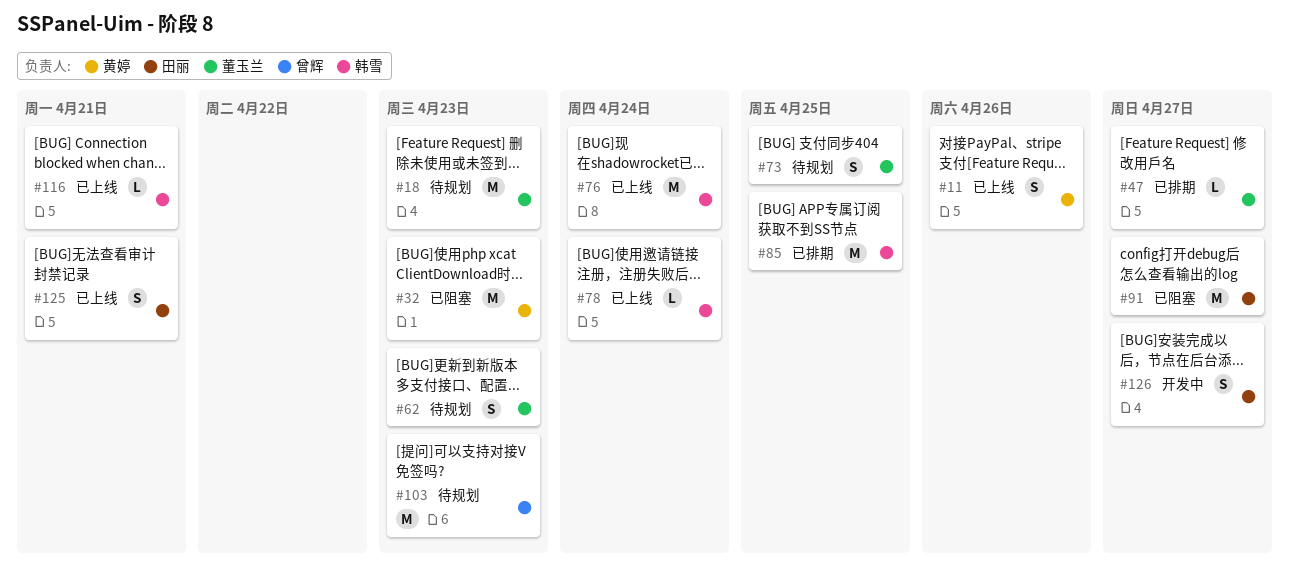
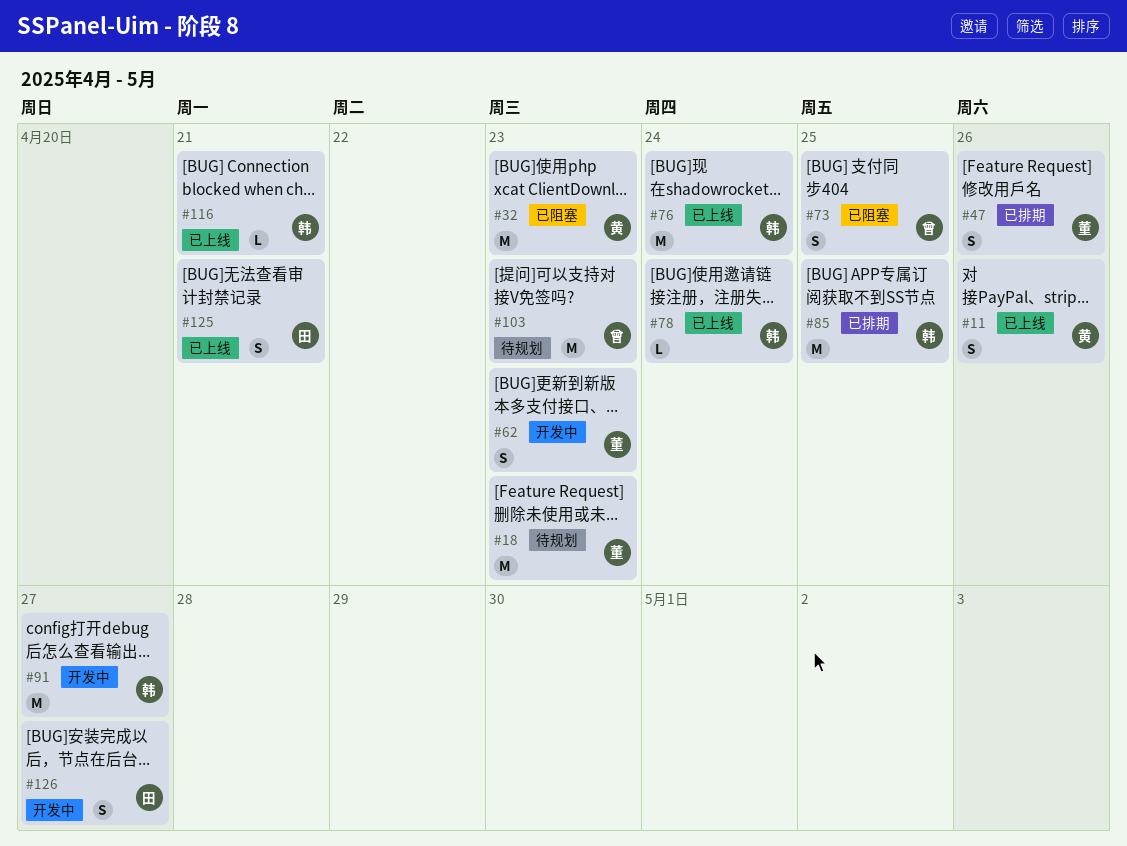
#47, estimate: L -> S
#47, due: Apr 27 -> Apr 26
#62, status: 待规划 -> 开发中
#73, status: 待规划 -> 已阻塞
#73, owner: 董玉兰 -> 曾辉
#91, status: 已阻塞 -> 开发中
#91, owner: 田丽 -> 韩雪

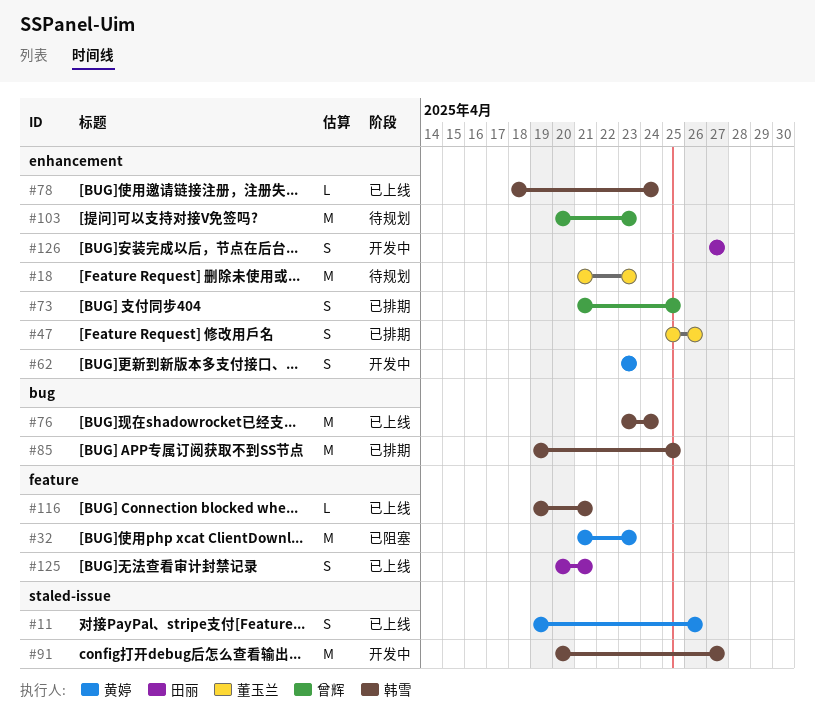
#62, owner: 董玉兰 -> 黄婷
#73, status: 已阻塞 -> 已排期

